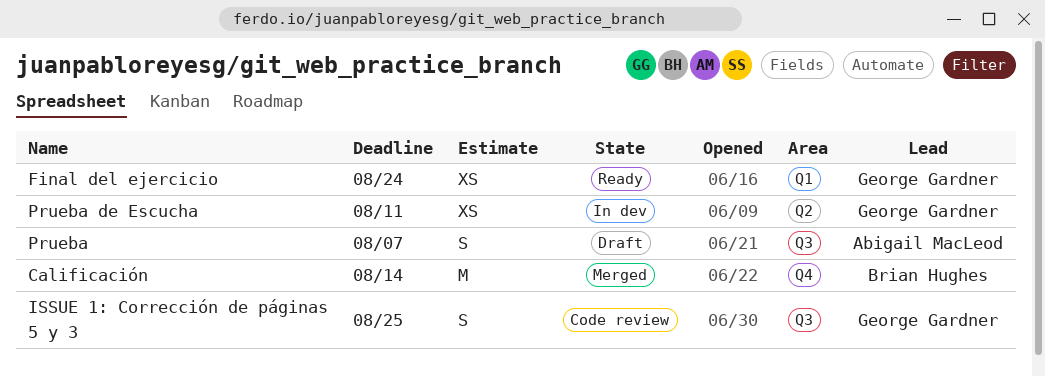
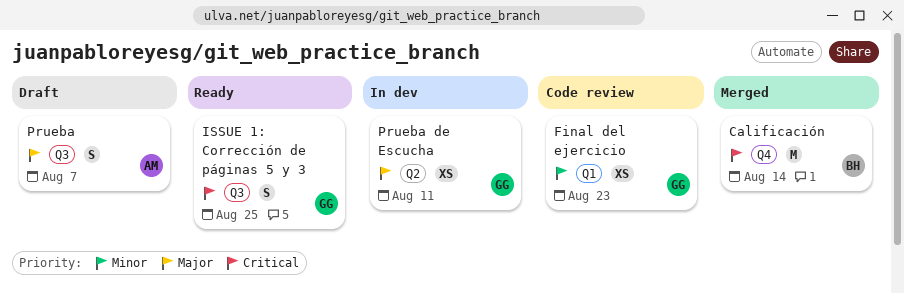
Final del ejercicio, status: Ready -> Code review
Final del ejercicio, due: Aug 24 -> Aug 23
ISSUE 1: Corrección de páginas 5 y 3, status: Code review -> Ready

